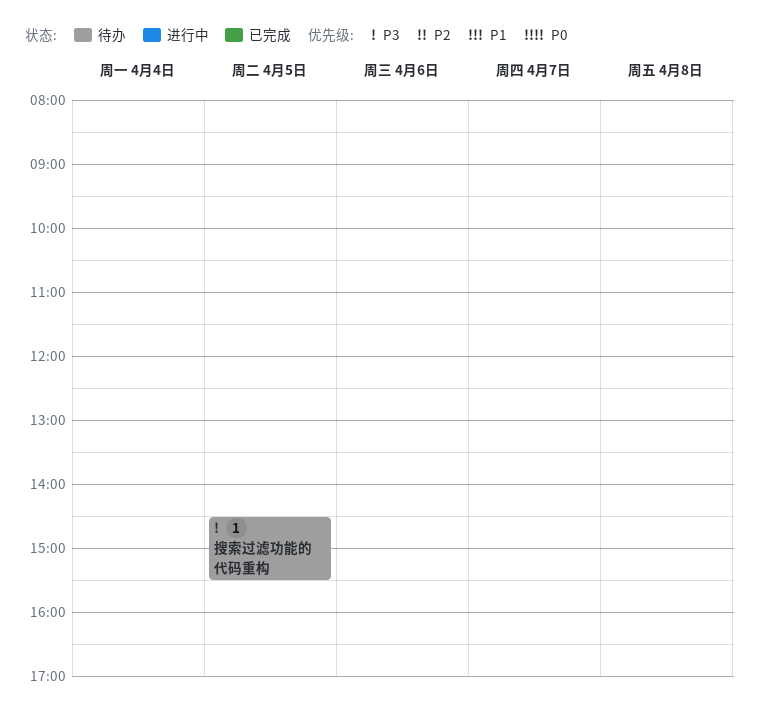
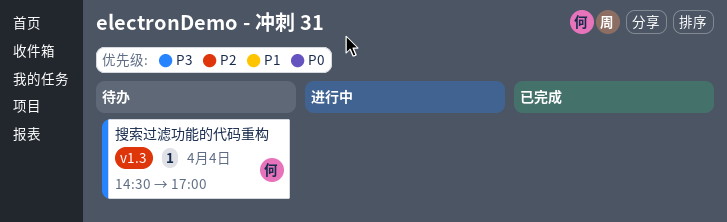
搜索过滤功能的代码重构, day: Apr 5 -> Apr 4
搜索过滤功能的代码重构, ends: 15:30 -> 17:00

